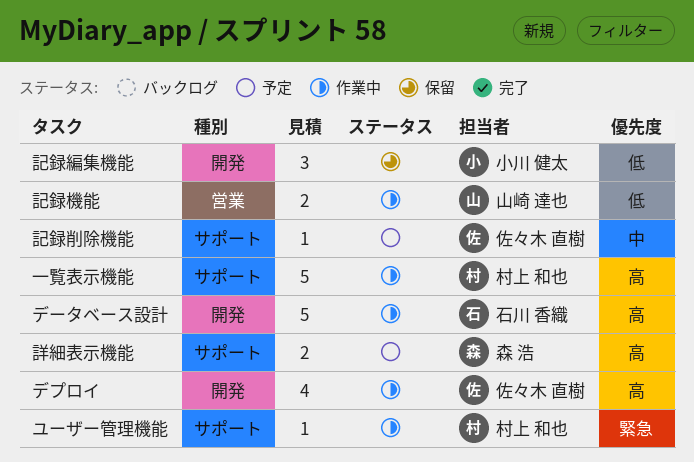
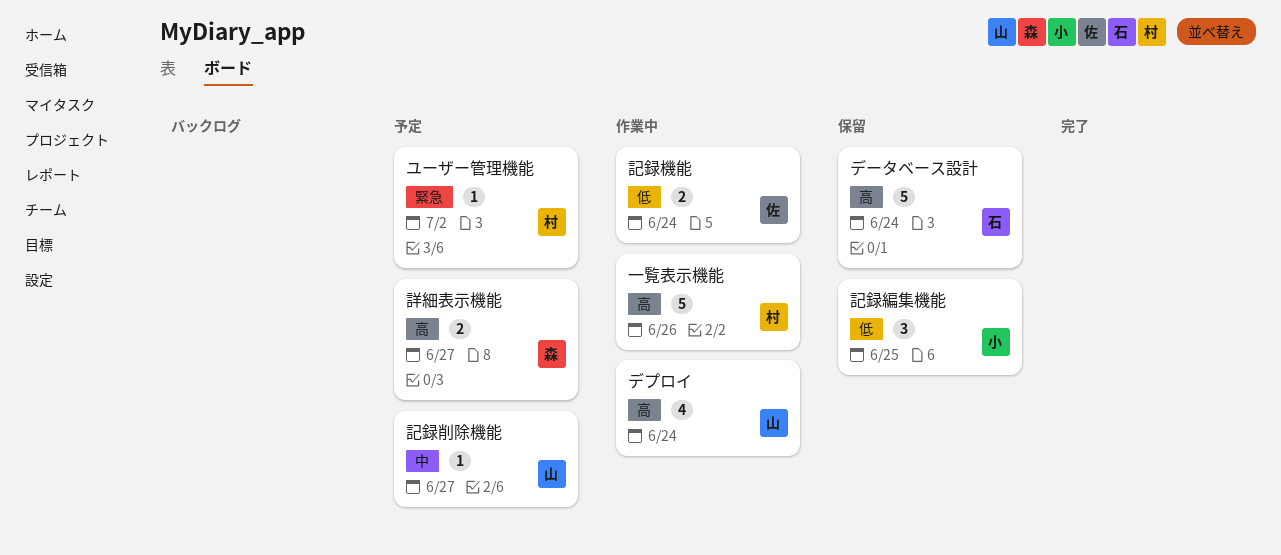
デプロイ, owner: 佐々木 直樹 -> 山崎 達也
データベース設計, status: 作業中 -> 保留
ユーザー管理機能, status: 作業中 -> 予定
記録削除機能, owner: 佐々木 直樹 -> 山崎 達也
記録機能, owner: 山崎 達也 -> 佐々木 直樹

